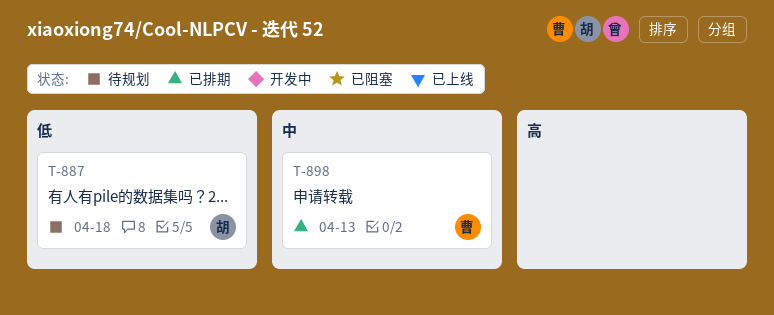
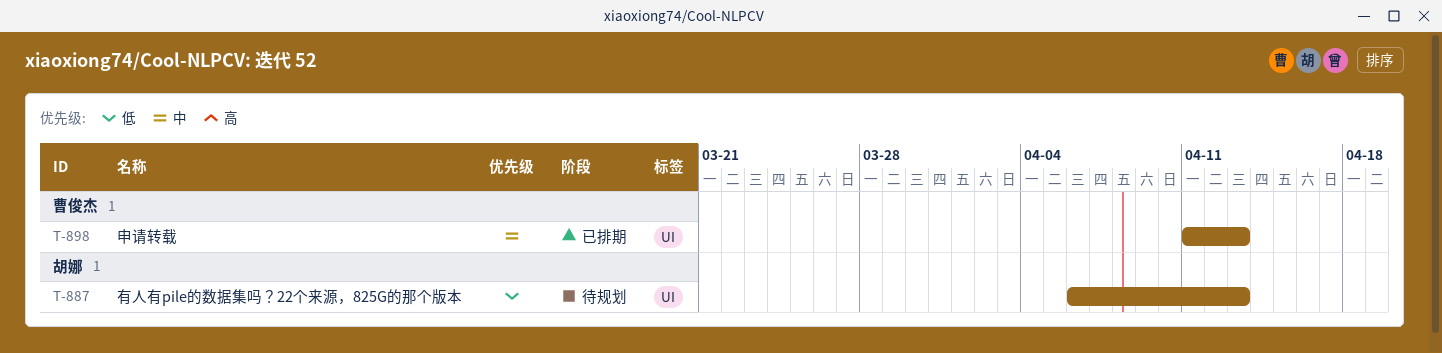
T-887, due: Apr 18 -> Apr 13

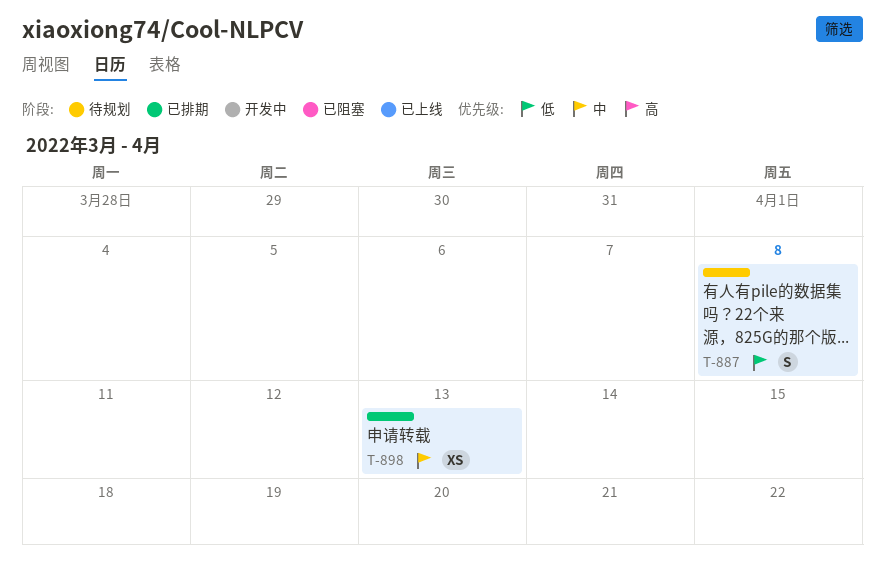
T-887, due: Apr 13 -> Apr 8

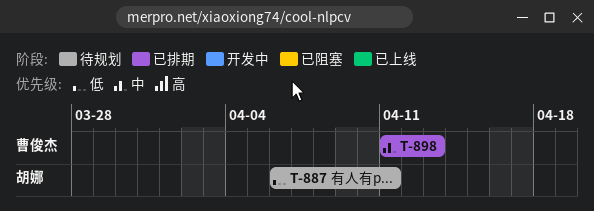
T-887, due: Apr 8 -> Apr 11

